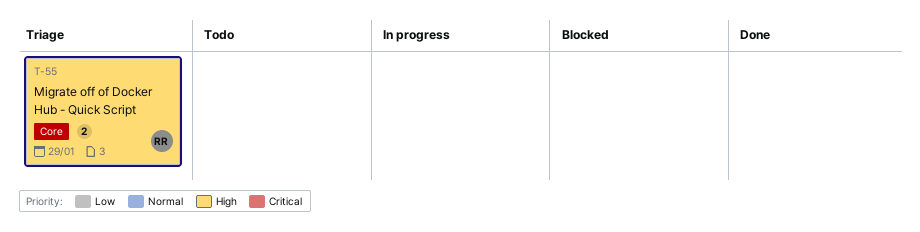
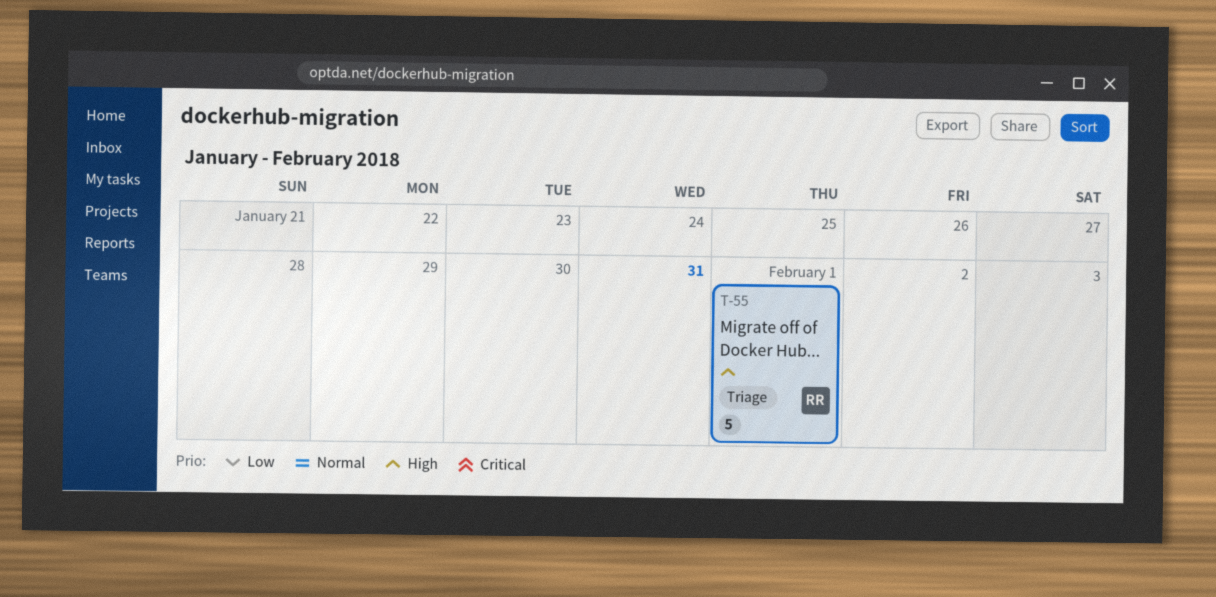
T-55, estimate: 2 -> 5
T-55, due: Jan 29 -> Feb 1

